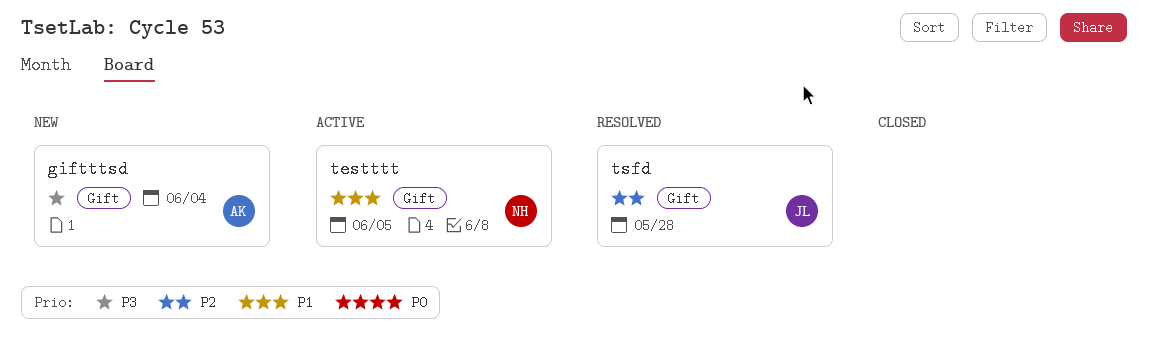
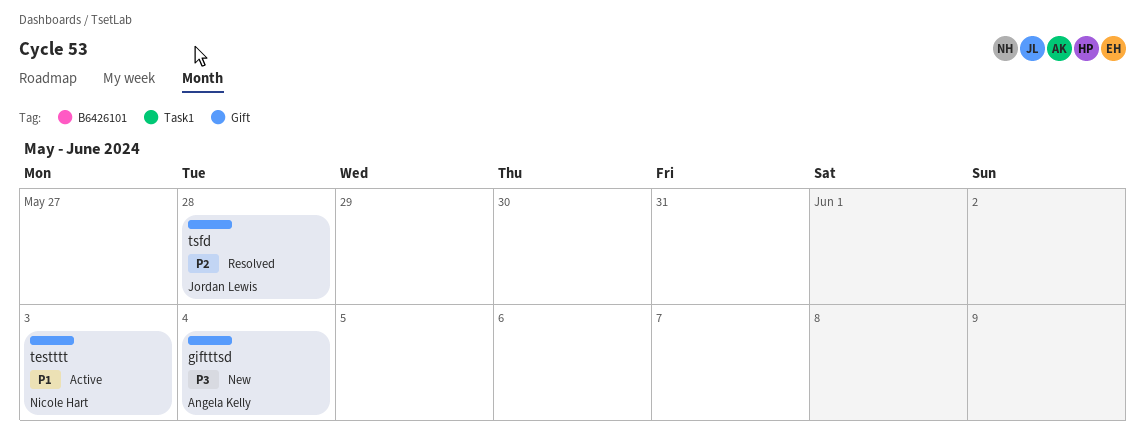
testttt, due: Jun 5 -> Jun 3

